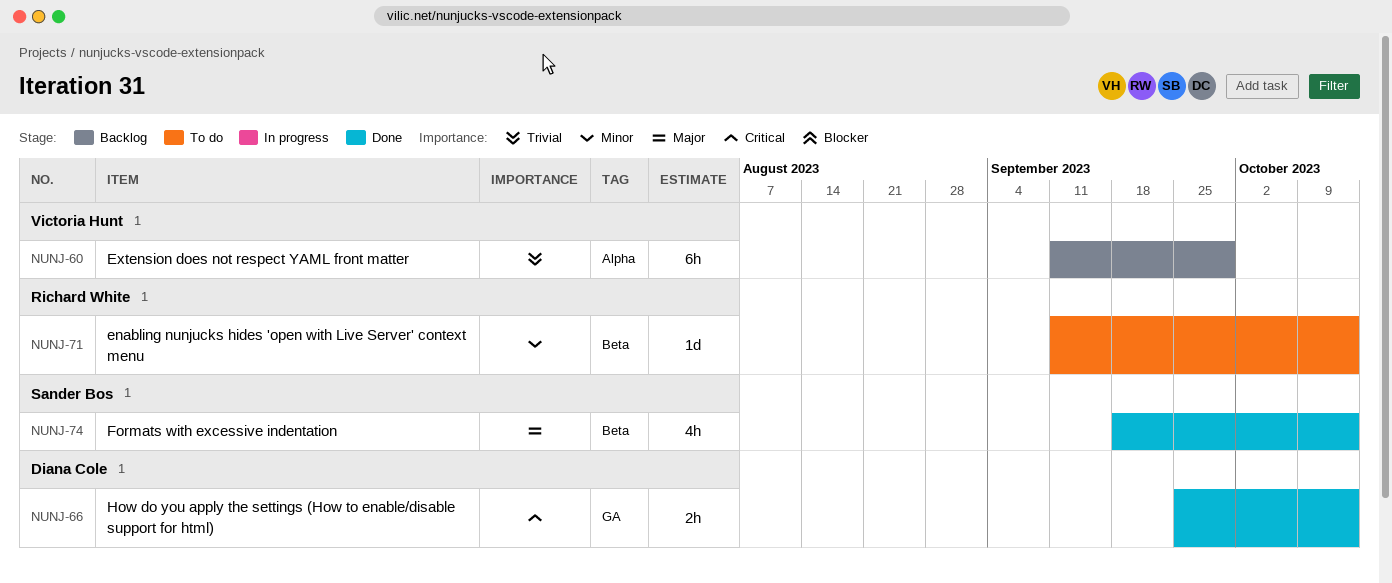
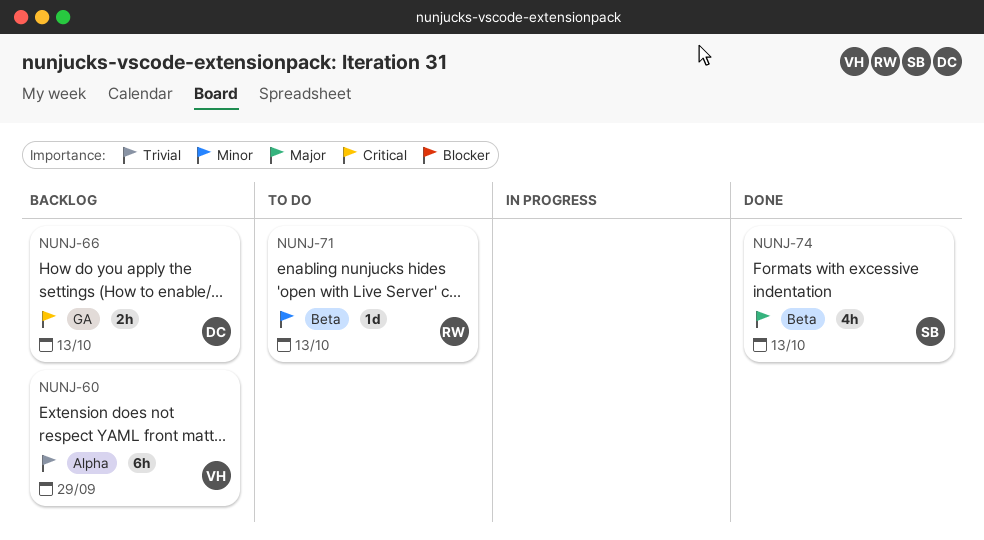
NUNJ-66, status: Done -> Backlog

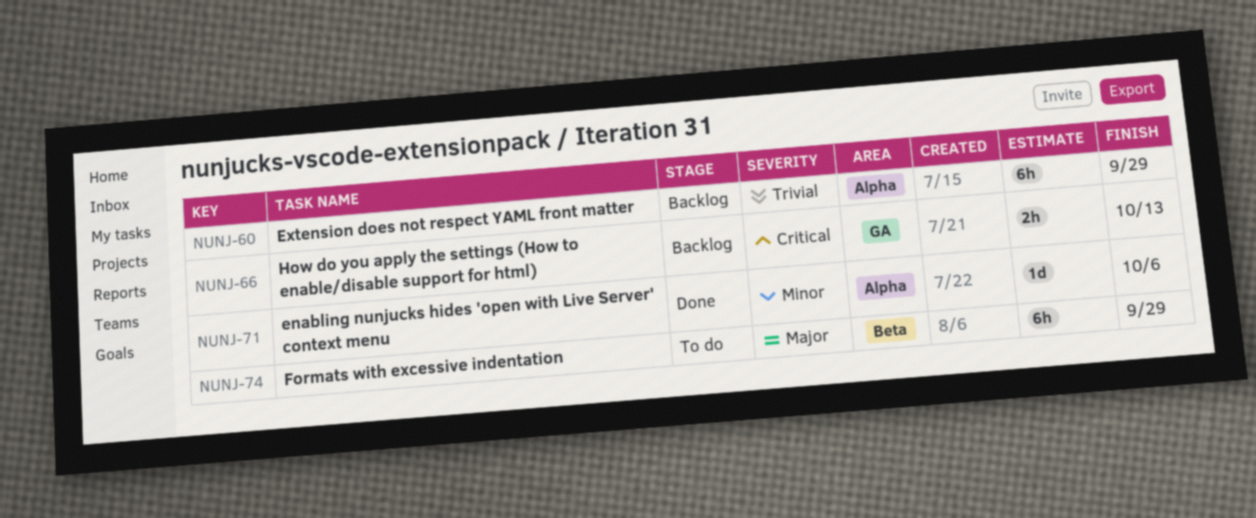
NUNJ-71, status: To do -> Done
NUNJ-71, label: Beta -> Alpha
NUNJ-71, due: Oct 13 -> Oct 6
NUNJ-74, status: Done -> To do
NUNJ-74, estimate: 4h -> 6h
NUNJ-74, due: Oct 13 -> Sep 29

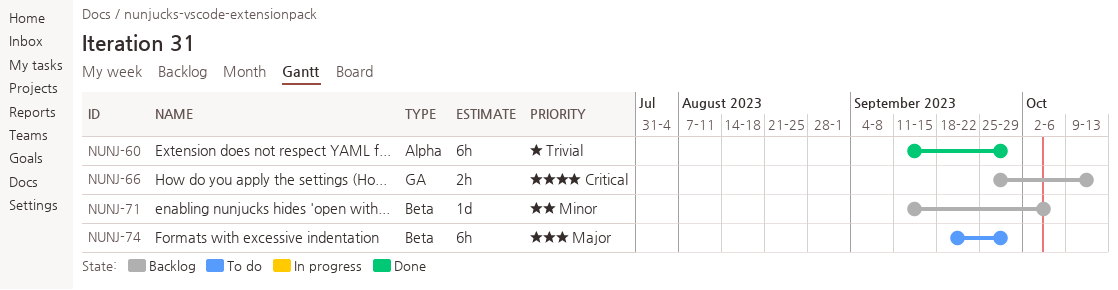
NUNJ-60, status: Backlog -> Done
NUNJ-71, status: Done -> Backlog
NUNJ-71, label: Alpha -> Beta

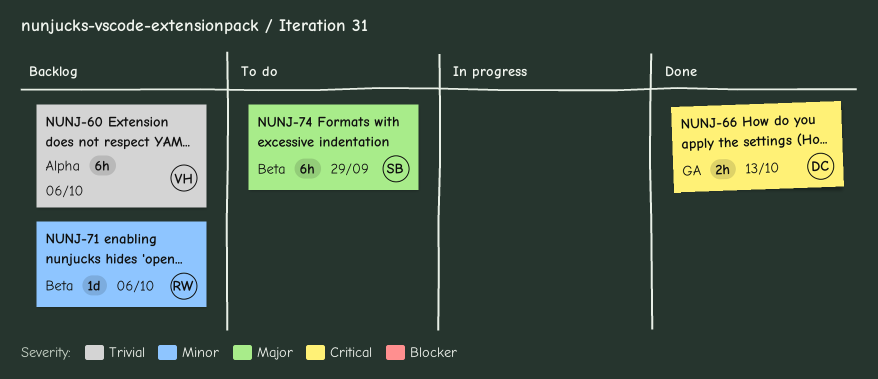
NUNJ-60, status: Done -> Backlog
NUNJ-60, due: Sep 29 -> Oct 6
NUNJ-66, status: Backlog -> Done

